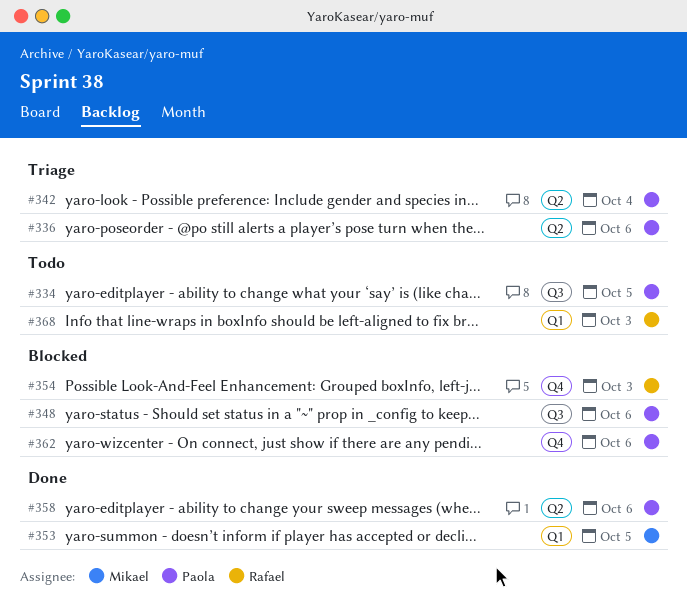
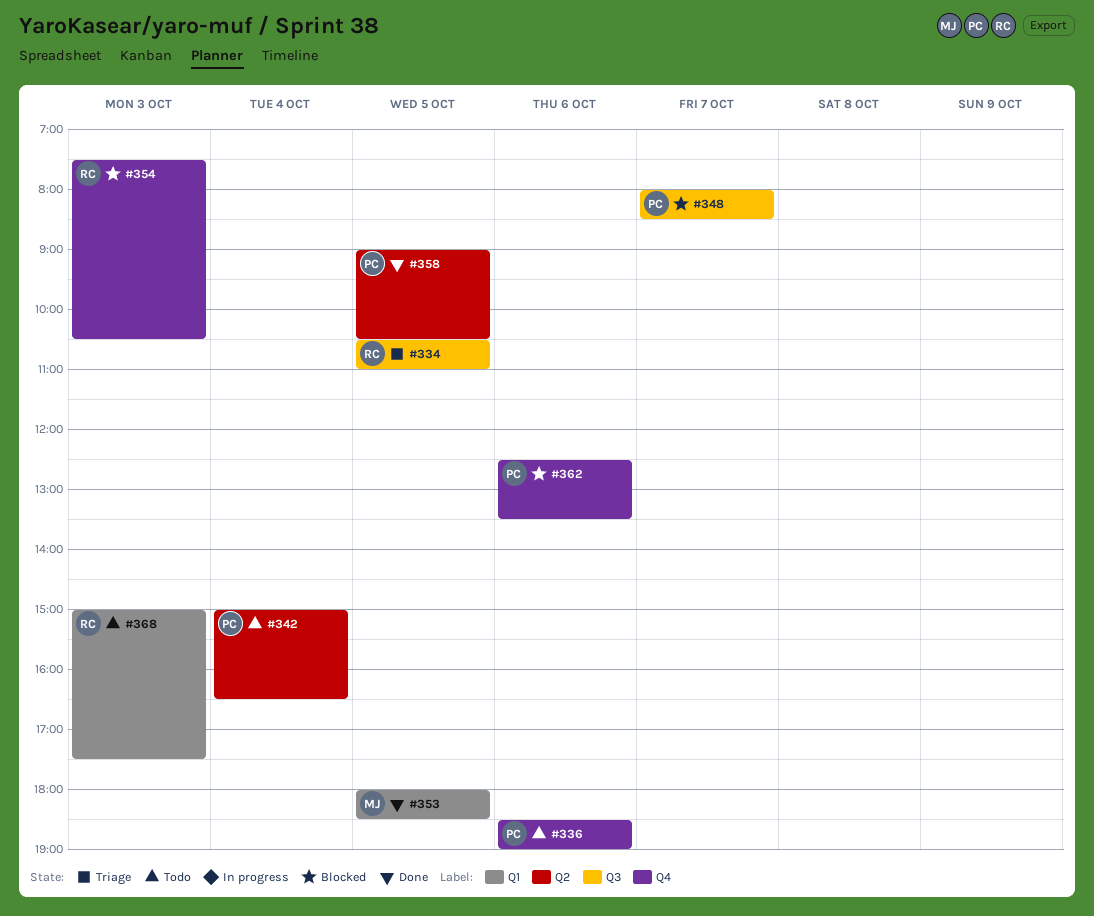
#334, status: Todo -> Triage
#334, owner: Paola -> Rafael
#336, status: Triage -> Todo
#336, label: Q2 -> Q4
#342, status: Triage -> Todo
#348, day: Oct 6 -> Oct 7
#358, day: Oct 6 -> Oct 5

